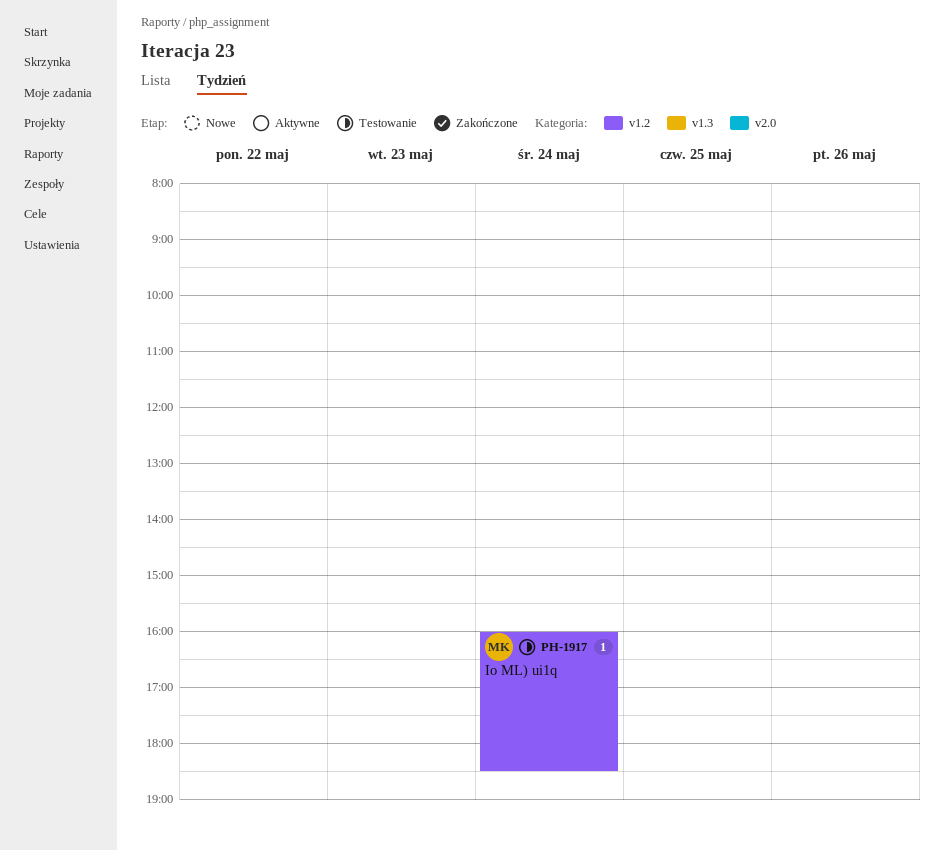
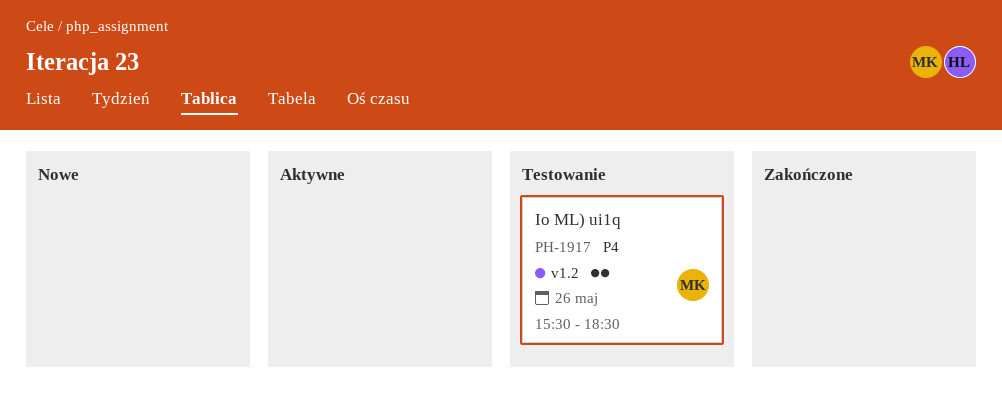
PH-1917, estimate: 1 -> 2
PH-1917, day: May 24 -> May 26
PH-1917, begins: 16:00 -> 15:30

